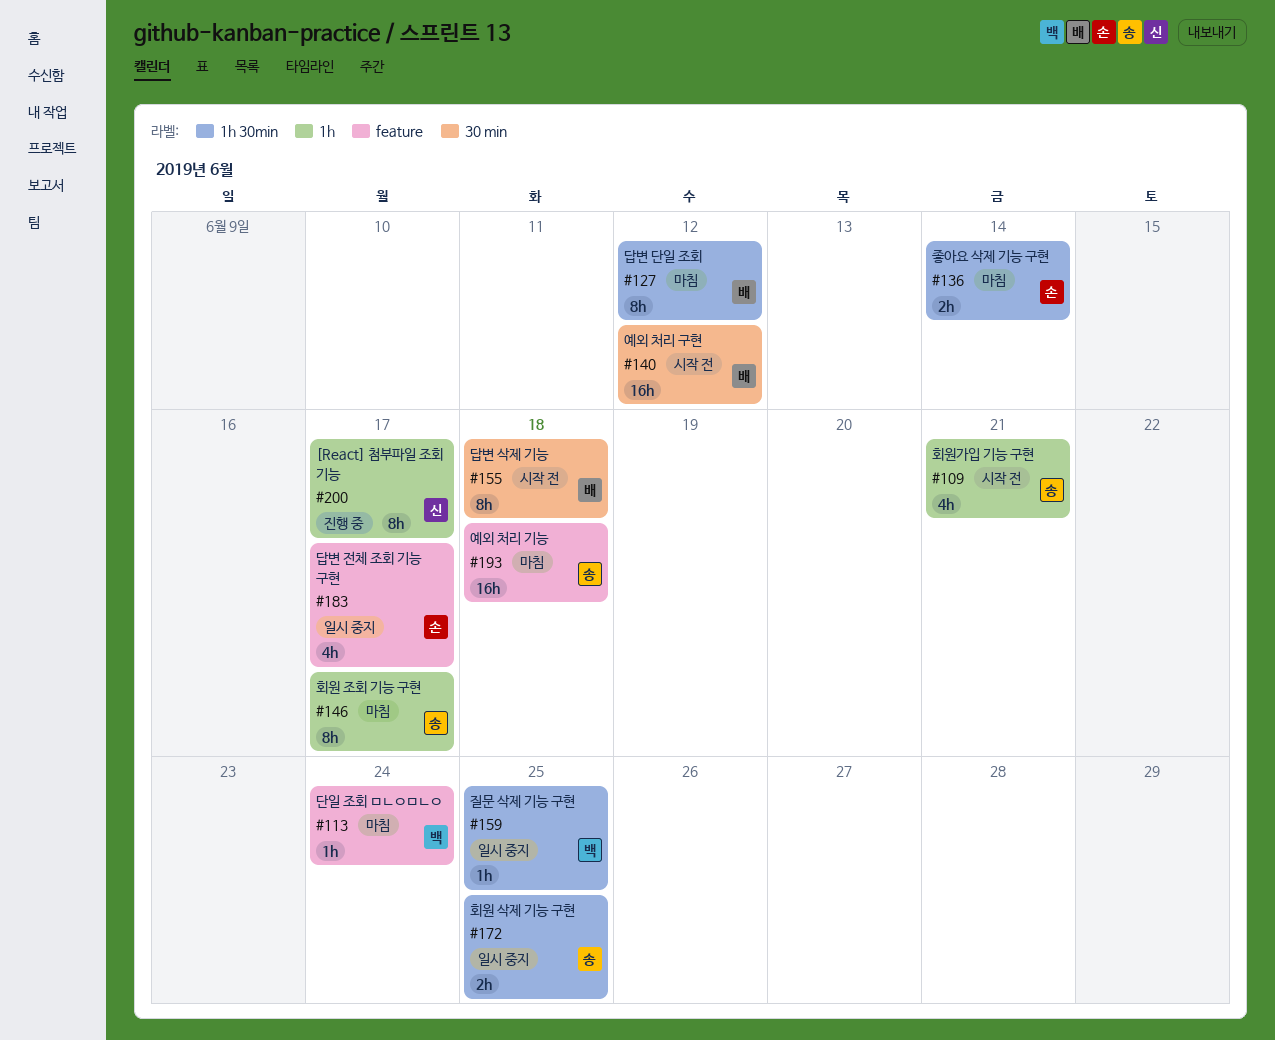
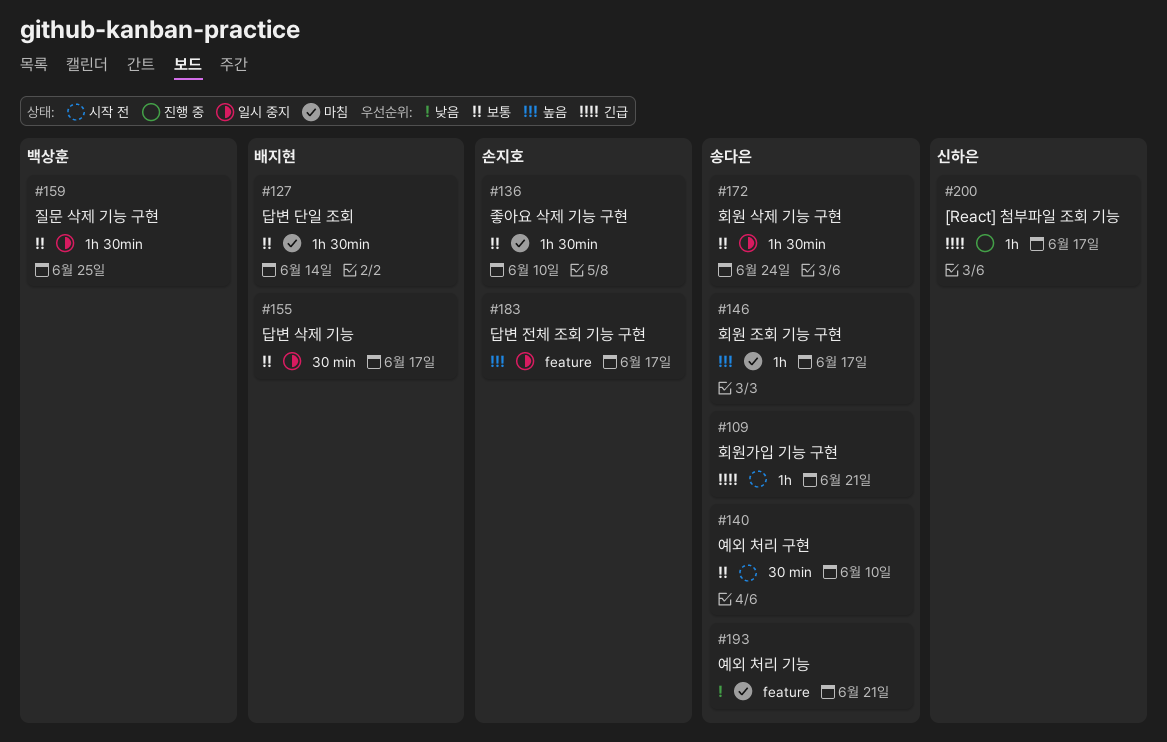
#113: present -> none
#127, due: Jun 12 -> Jun 14
#136, due: Jun 14 -> Jun 10
#140, owner: 배지현 -> 송다은
#140, due: Jun 12 -> Jun 10
#155, status: 시작 전 -> 일시 중지
#155, due: Jun 18 -> Jun 17
#172, due: Jun 25 -> Jun 24
#193, due: Jun 18 -> Jun 21

